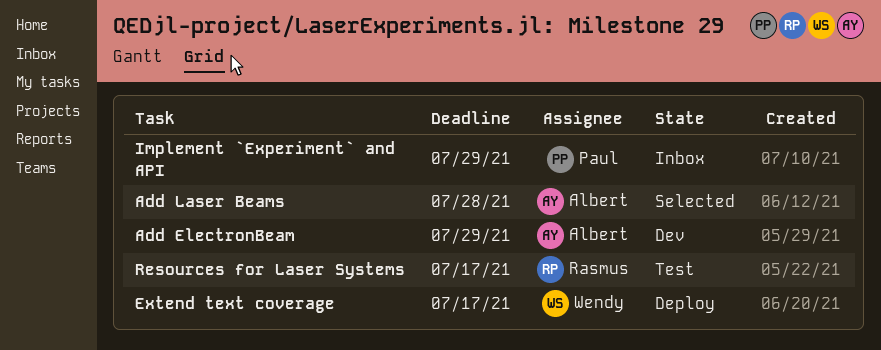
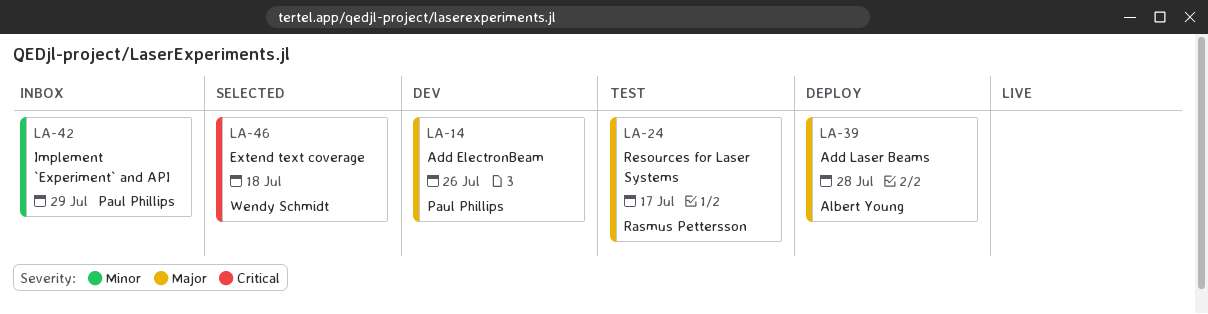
Add ElectronBeam, owner: Albert Young -> Paul Phillips
Add ElectronBeam, due: Jul 29 -> Jul 26
Add Laser Beams, status: Selected -> Deploy
Extend text coverage, status: Deploy -> Selected
Extend text coverage, due: Jul 17 -> Jul 18

